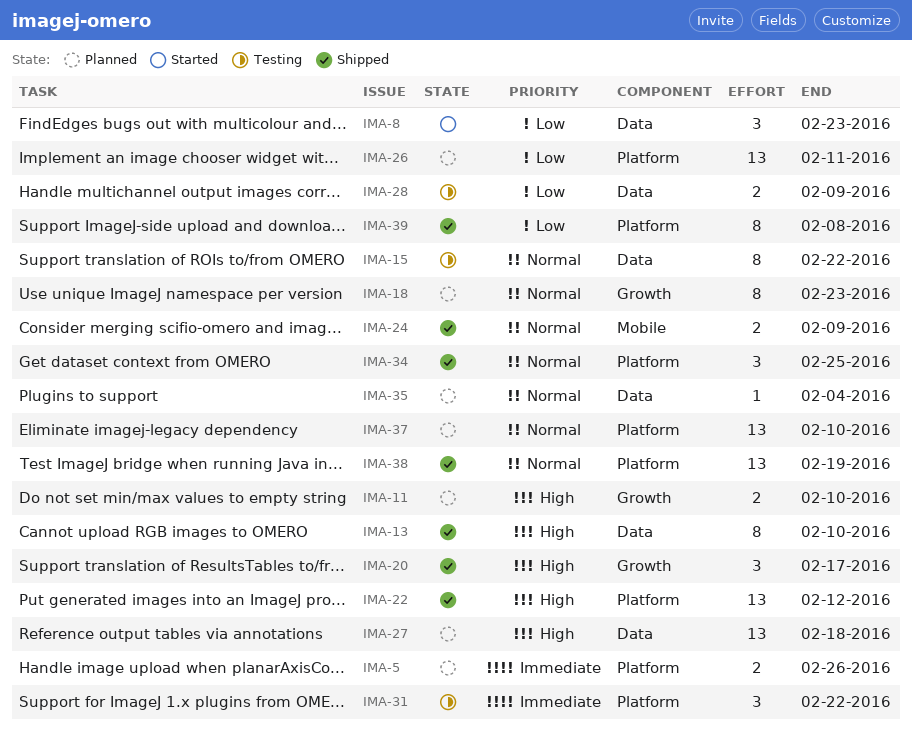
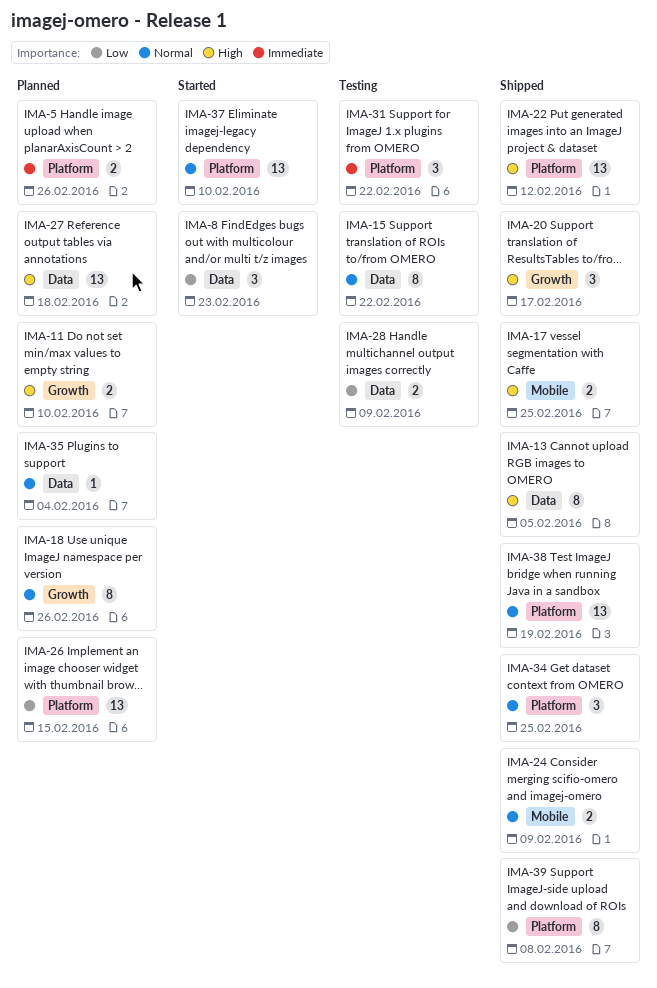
IMA-13, due: Feb 10 -> Feb 5
IMA-17: none -> present
IMA-18, due: Feb 23 -> Feb 26
IMA-26, due: Feb 11 -> Feb 15
IMA-37, status: Planned -> Started

